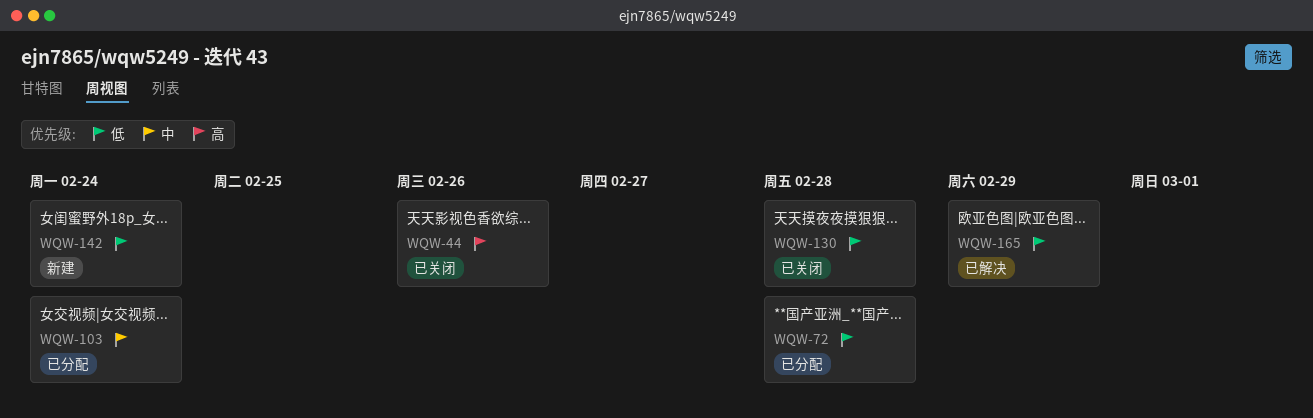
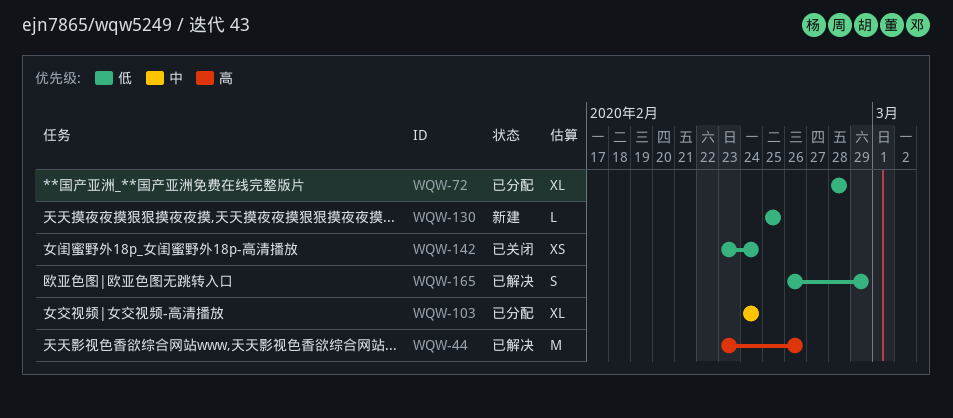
WQW-44, status: 已关闭 -> 已解决
WQW-130, status: 已关闭 -> 新建
WQW-130, due: Feb 28 -> Feb 25
WQW-142, status: 新建 -> 已关闭

